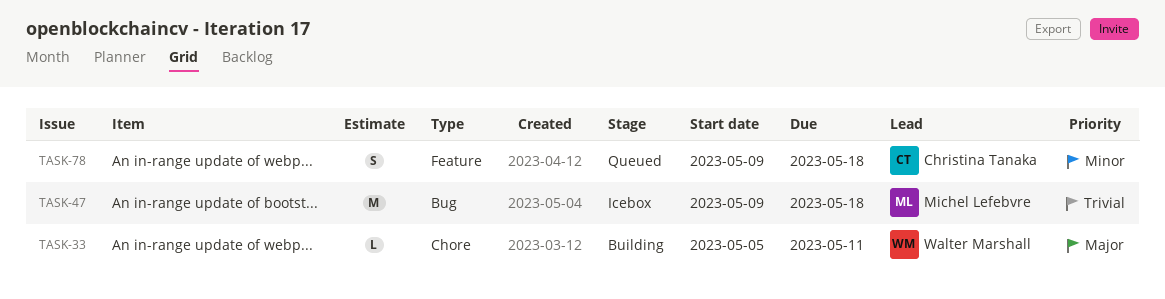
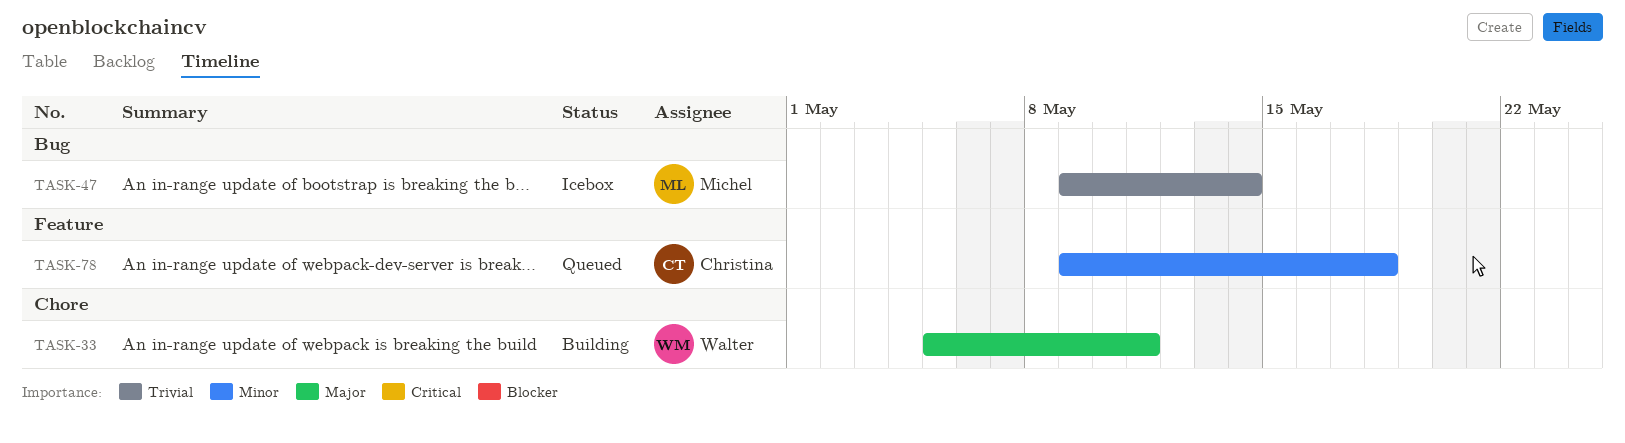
TASK-47, due: May 18 -> May 14

